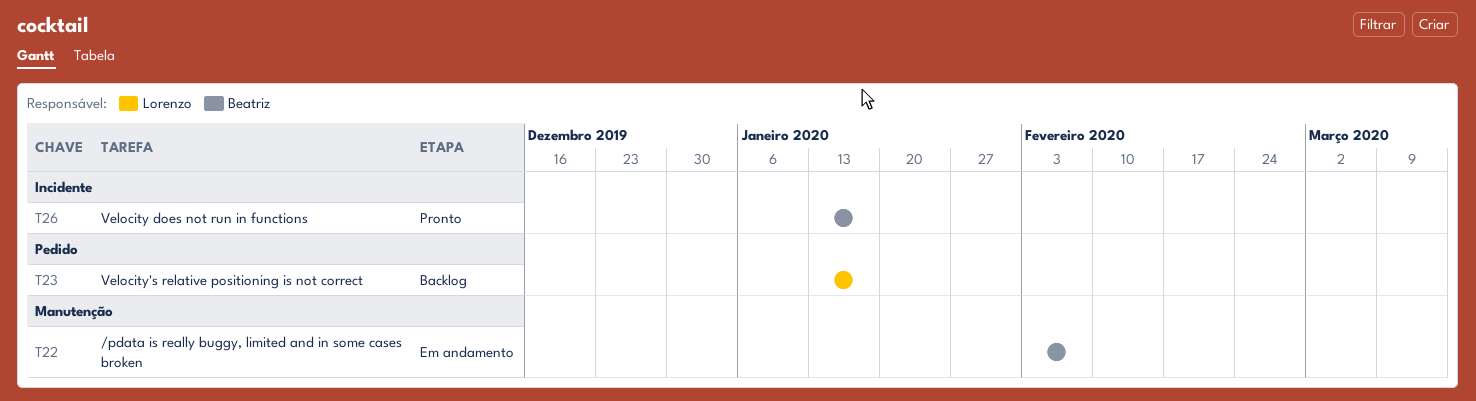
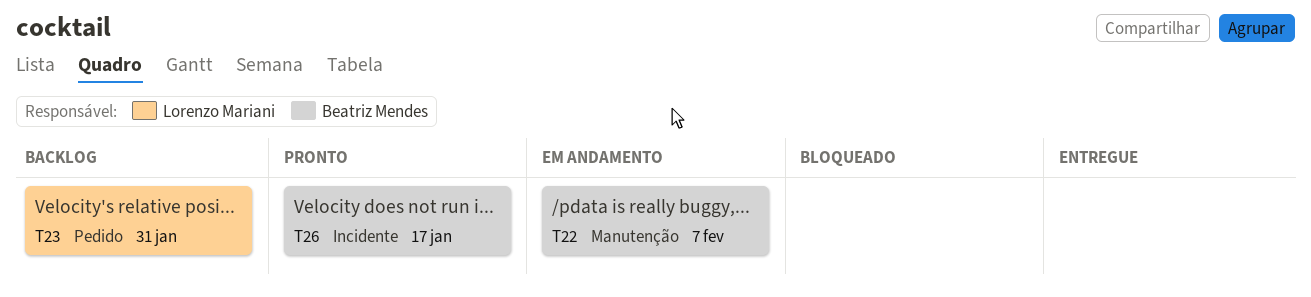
T23, due: Jan 17 -> Jan 31

